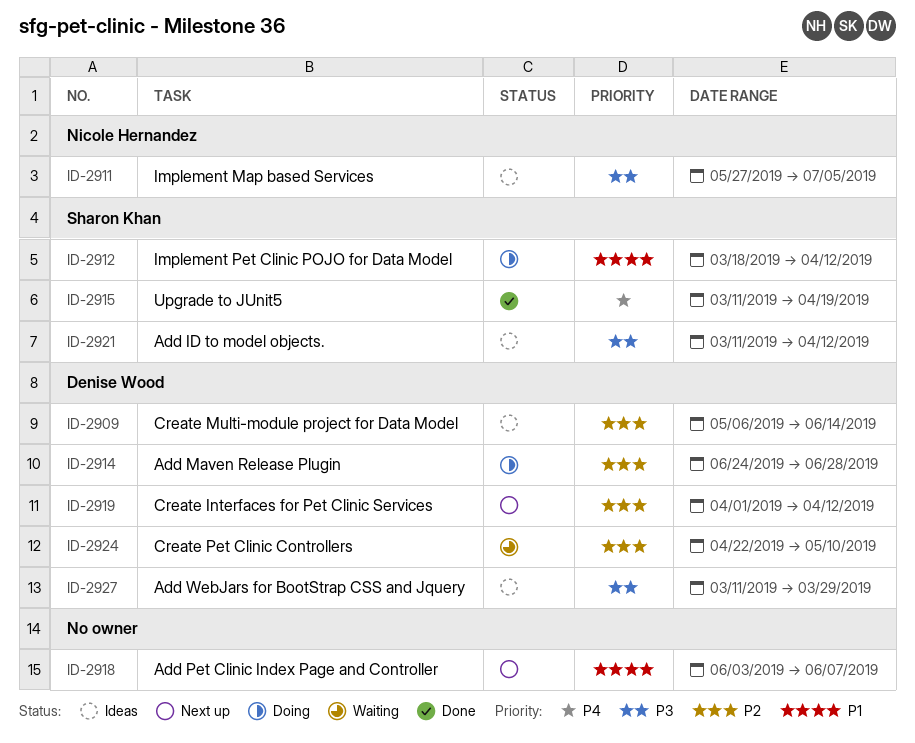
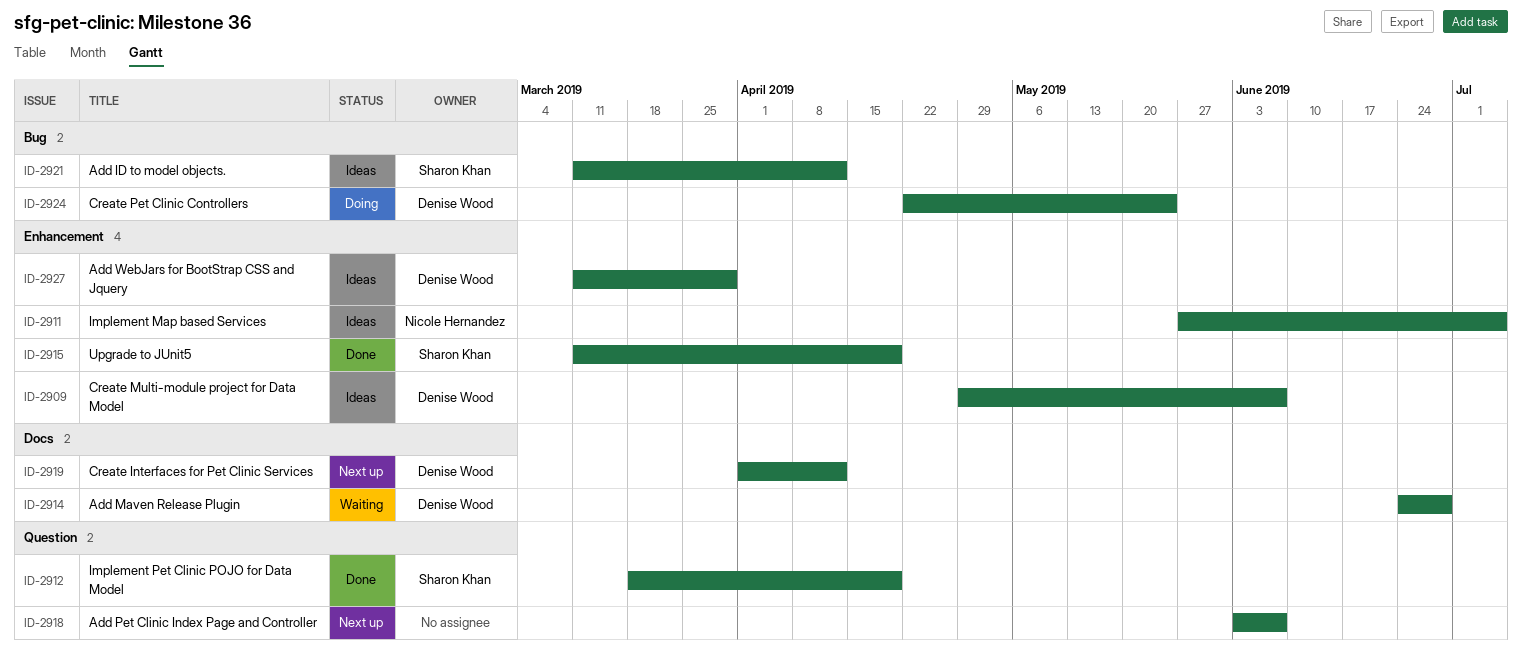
ID-2909, start: May 6 -> Apr 29
ID-2909, due: Jun 14 -> Jun 7
ID-2912, status: Doing -> Done
ID-2912, due: Apr 12 -> Apr 19
ID-2914, status: Doing -> Waiting
ID-2924, status: Waiting -> Doing
ID-2924, due: May 10 -> May 24

